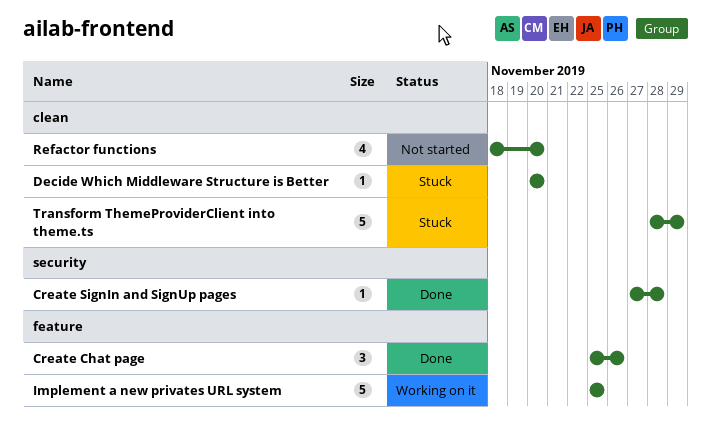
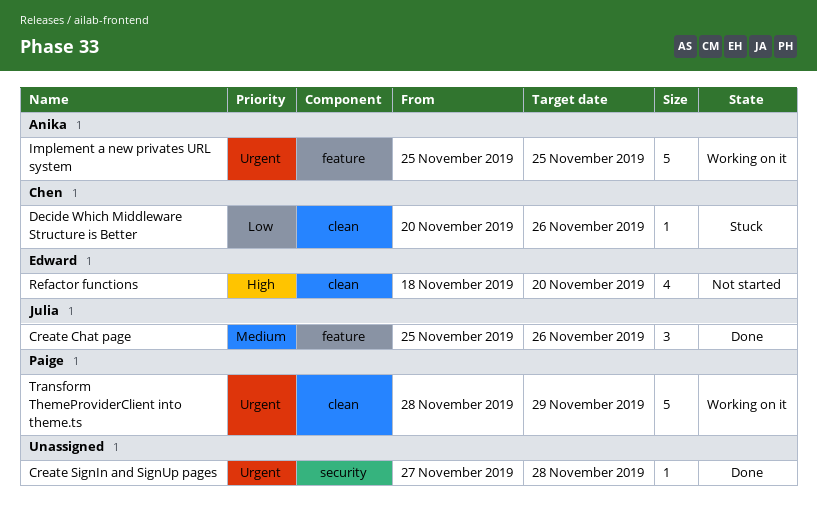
Decide Which Middleware Structure is Better, due: Nov 20 -> Nov 26
Transform ThemeProviderClient into theme.ts, status: Stuck -> Working on it

